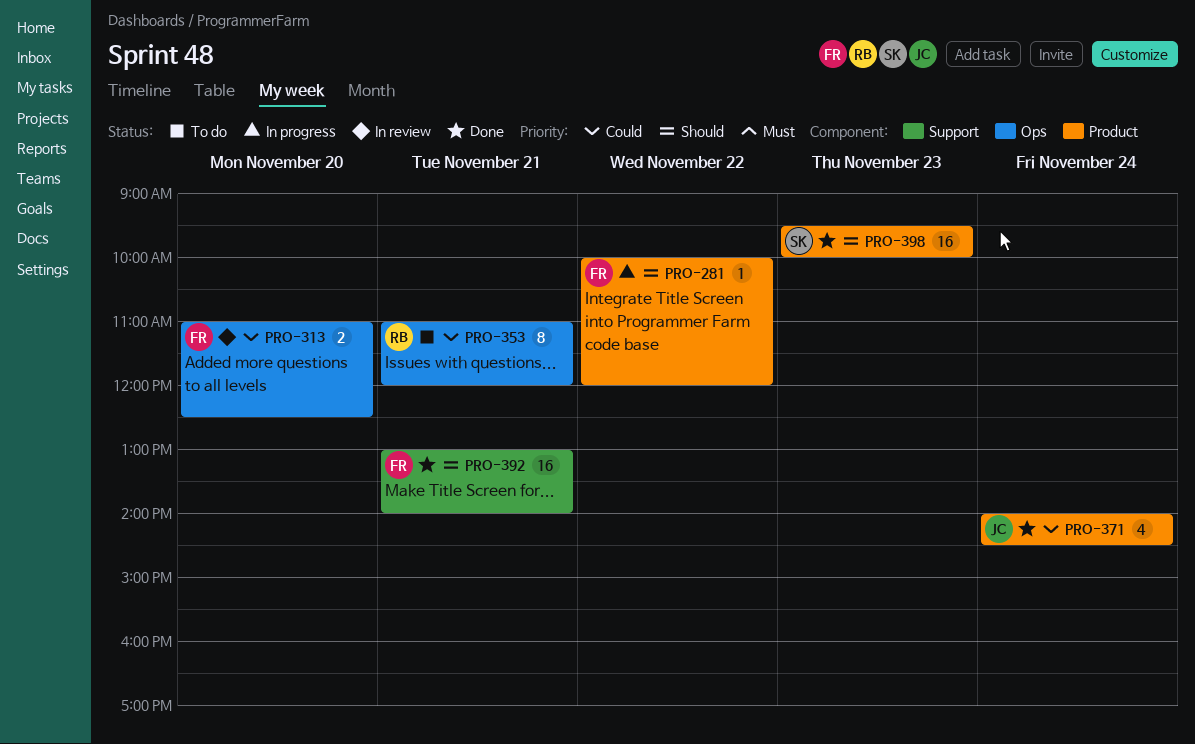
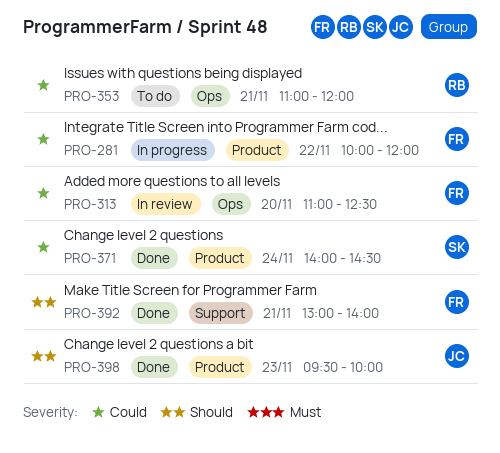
PRO-281, priority: Should -> Could
PRO-371, owner: JC -> SK
PRO-398, owner: SK -> JC

